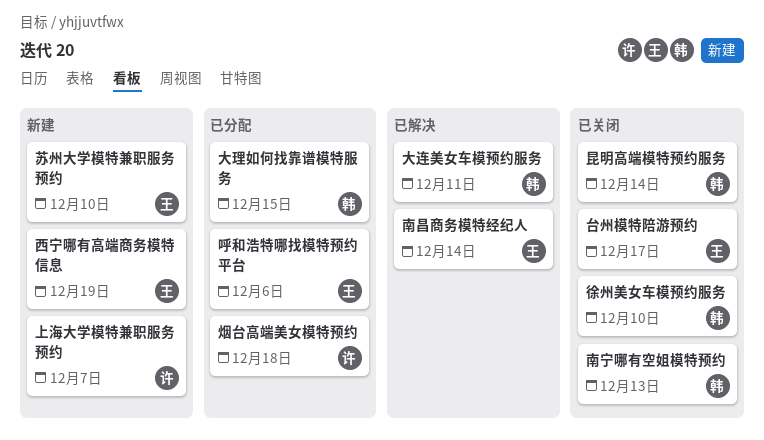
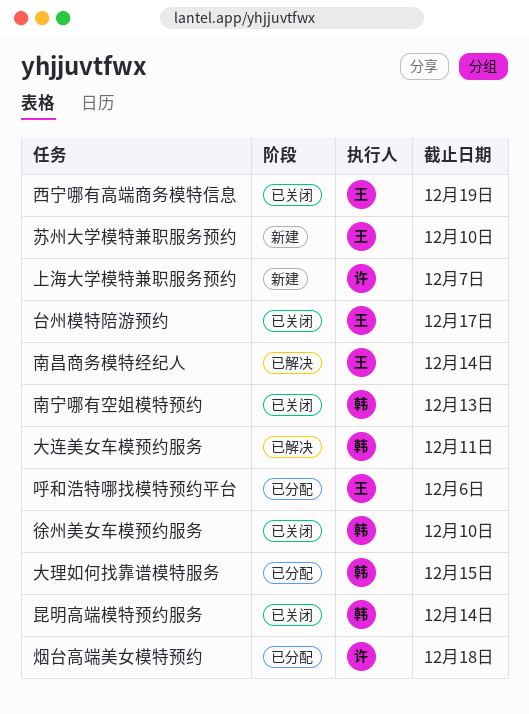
西宁哪有高端商务模特信息, status: 新建 -> 已关闭

